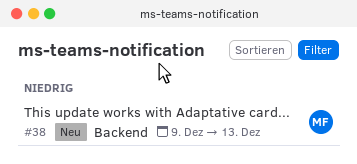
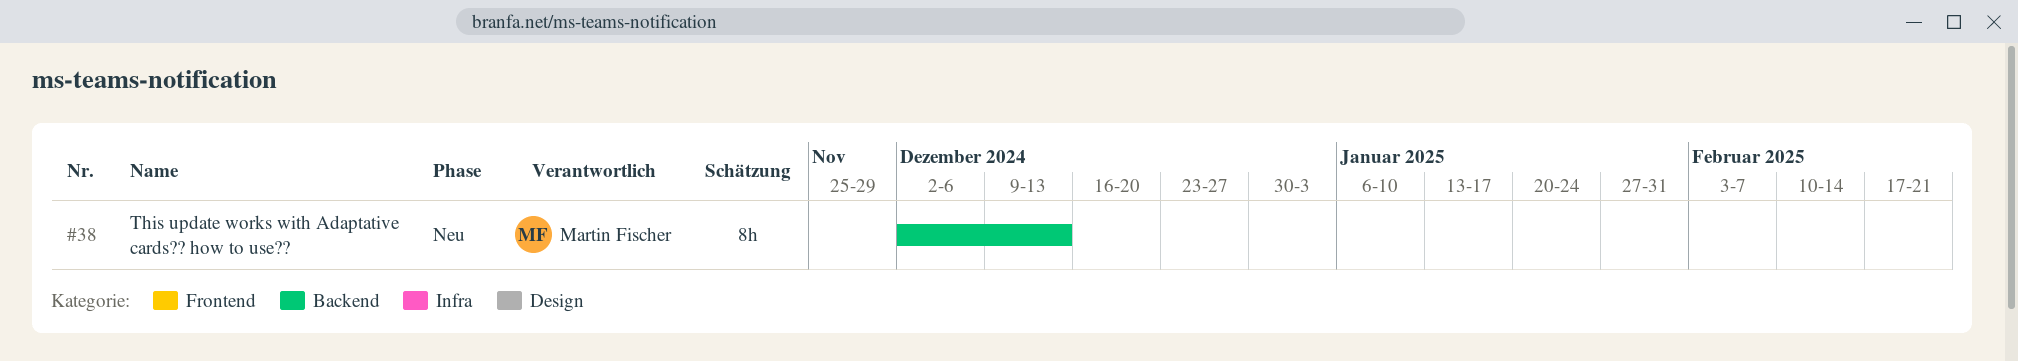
#38, start: Dec 9 -> Dec 2

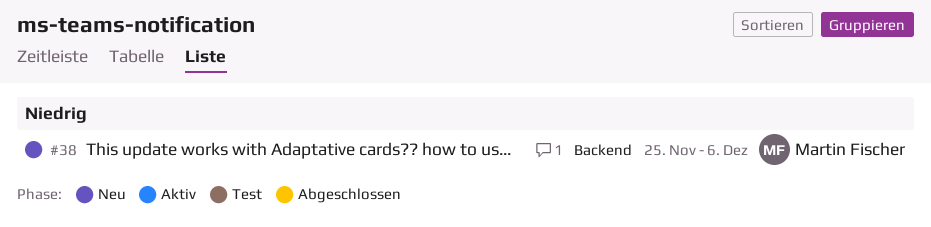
#38, start: Dec 2 -> Nov 25
#38, due: Dec 13 -> Dec 6

